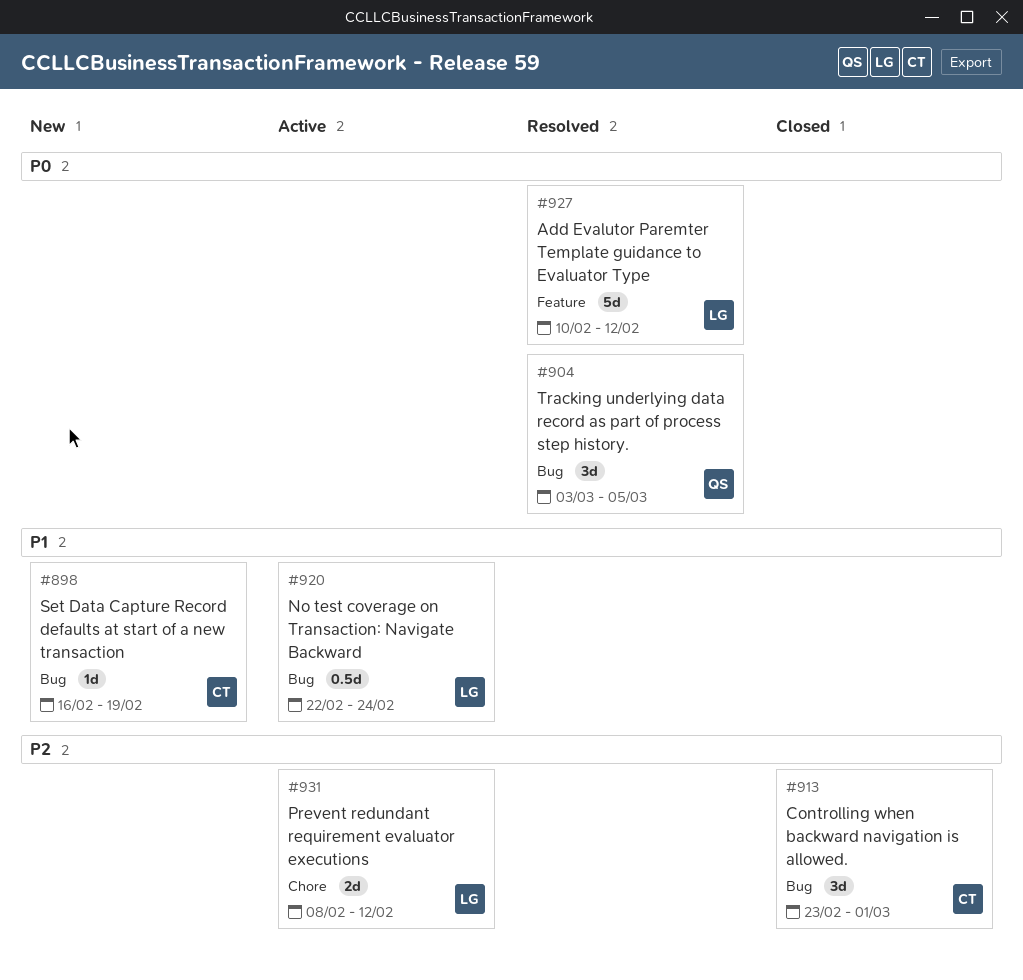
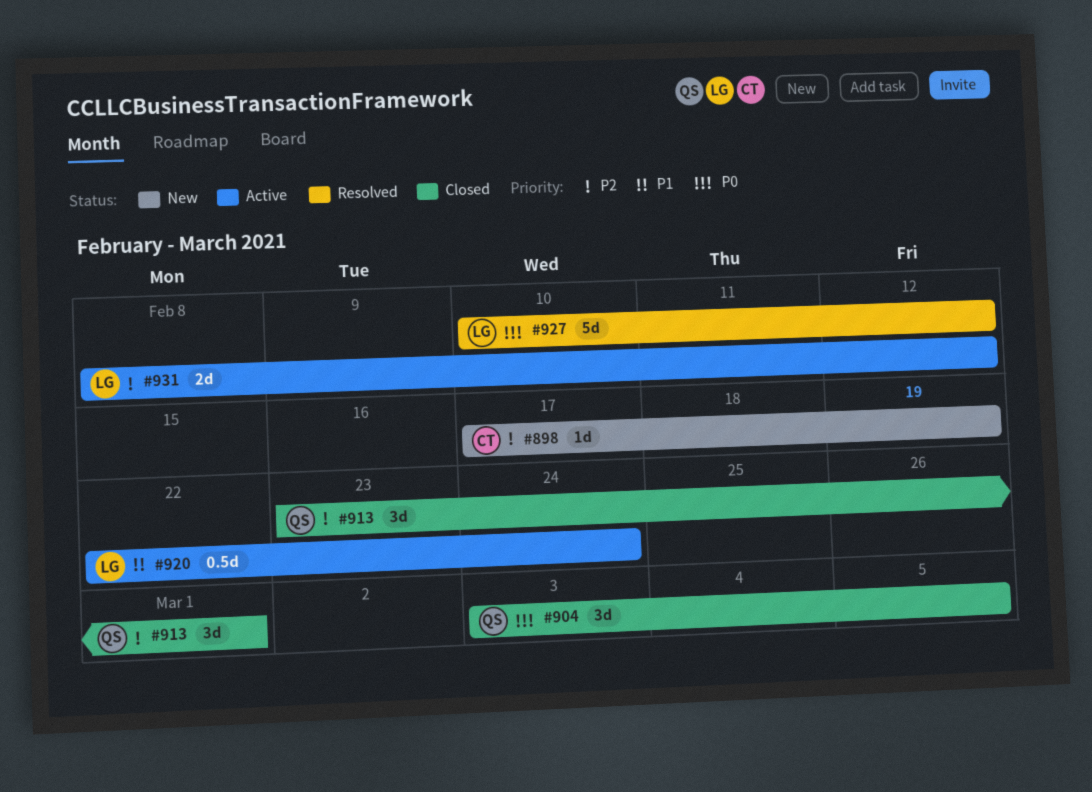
#898, priority: P1 -> P2
#898, start: Feb 16 -> Feb 17
#904, status: Resolved -> Closed
#913, owner: CT -> QS

